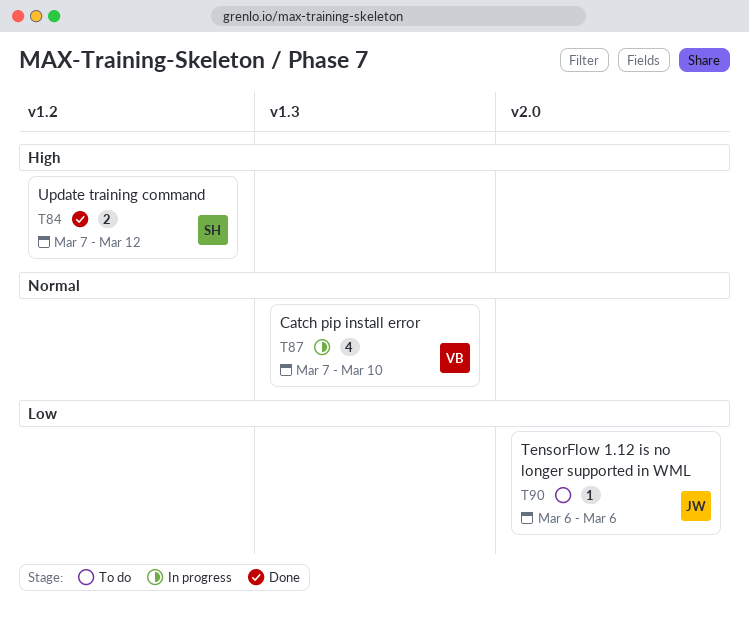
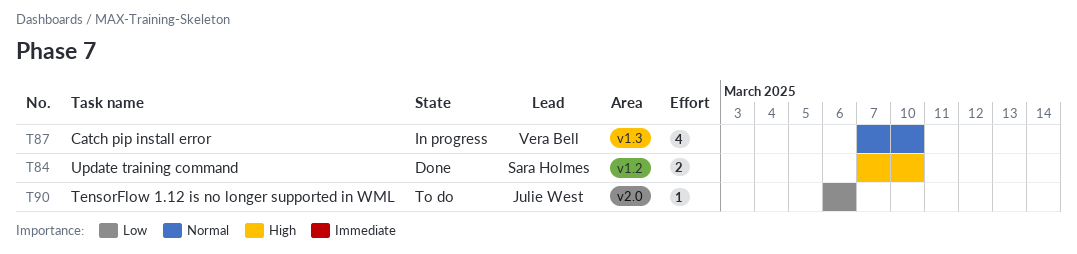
T84, due: Mar 12 -> Mar 10

